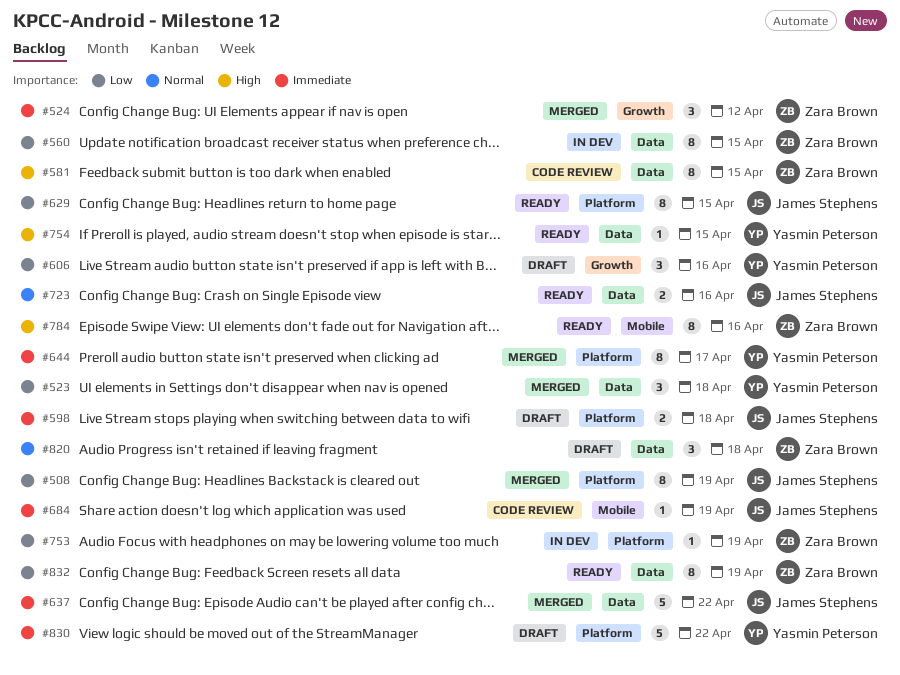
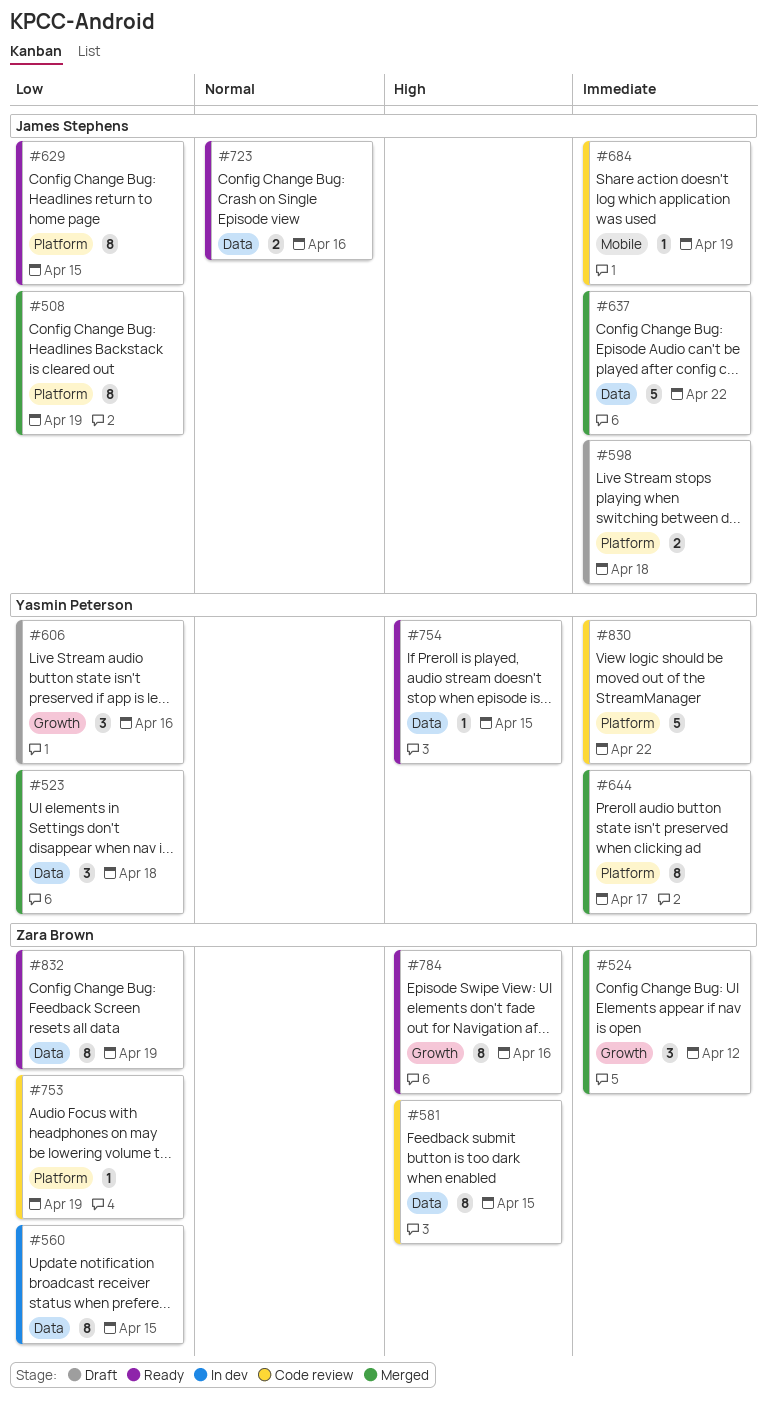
#753, status: In dev -> Code review
#784, label: Mobile -> Growth
#820: present -> none
#830, status: Draft -> Code review

